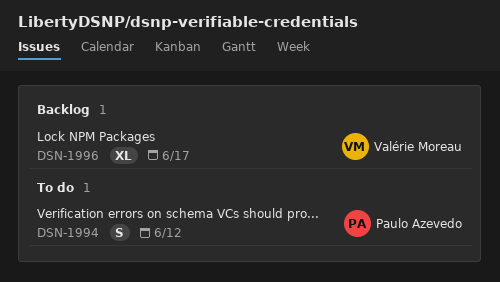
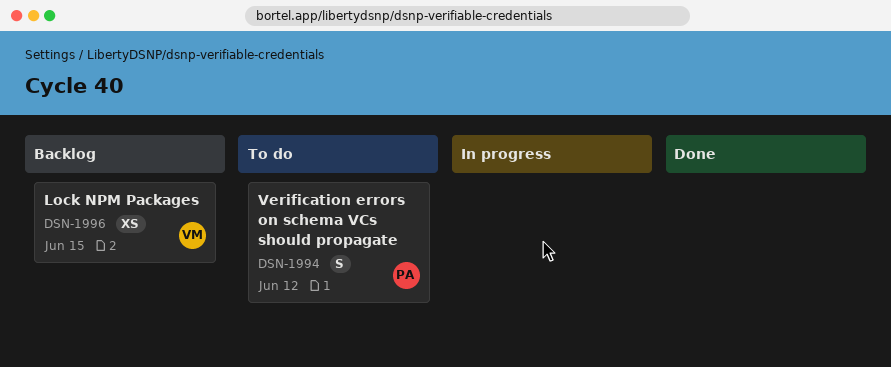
DSN-1996, estimate: XL -> XS
DSN-1996, due: Jun 17 -> Jun 15

